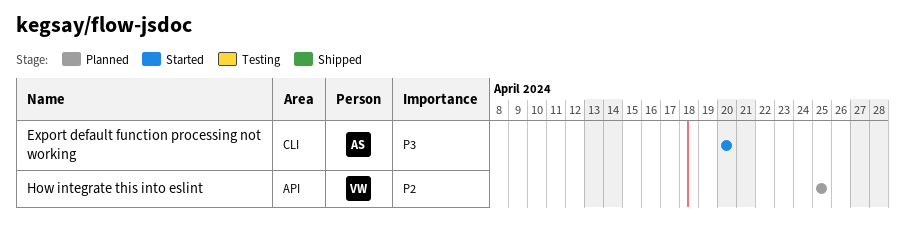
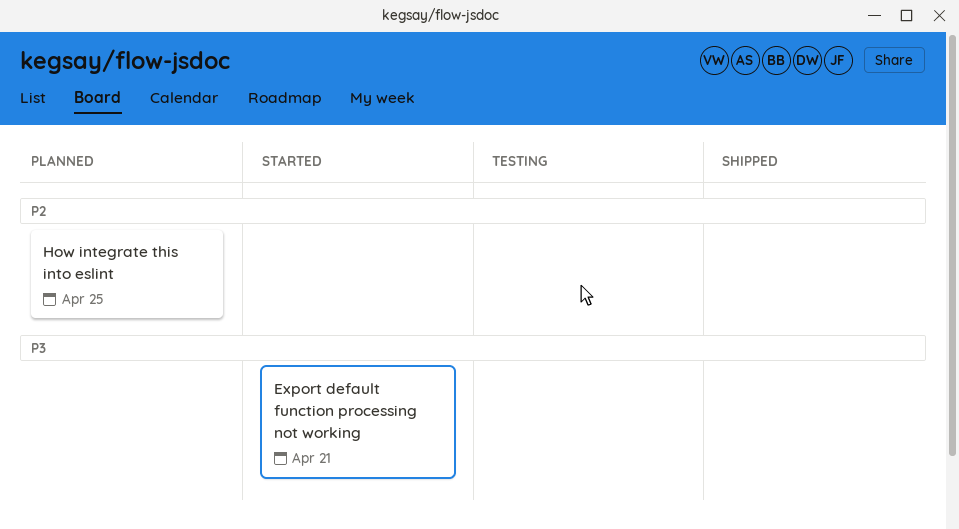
Export default function processing not working, due: Apr 20 -> Apr 21

